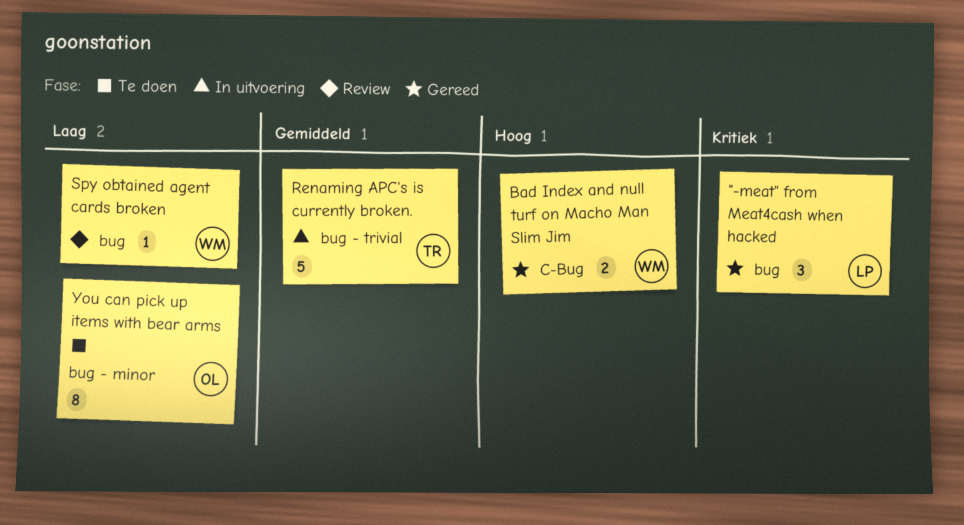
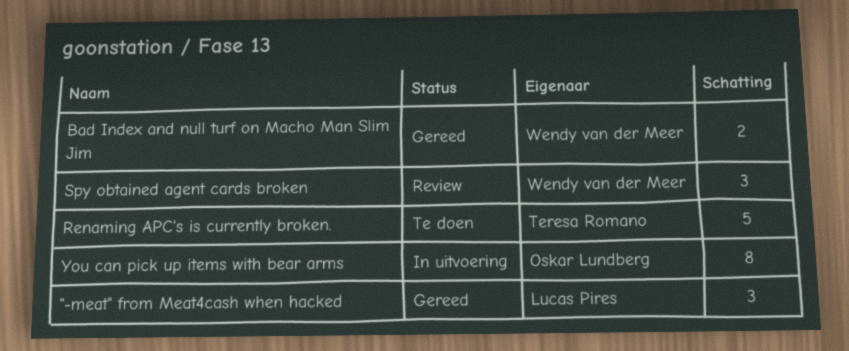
Renaming APC's is currently broken., status: In uitvoering -> Te doen
Spy obtained agent cards broken, estimate: 1 -> 3
You can pick up items with bear arms, status: Te doen -> In uitvoering

